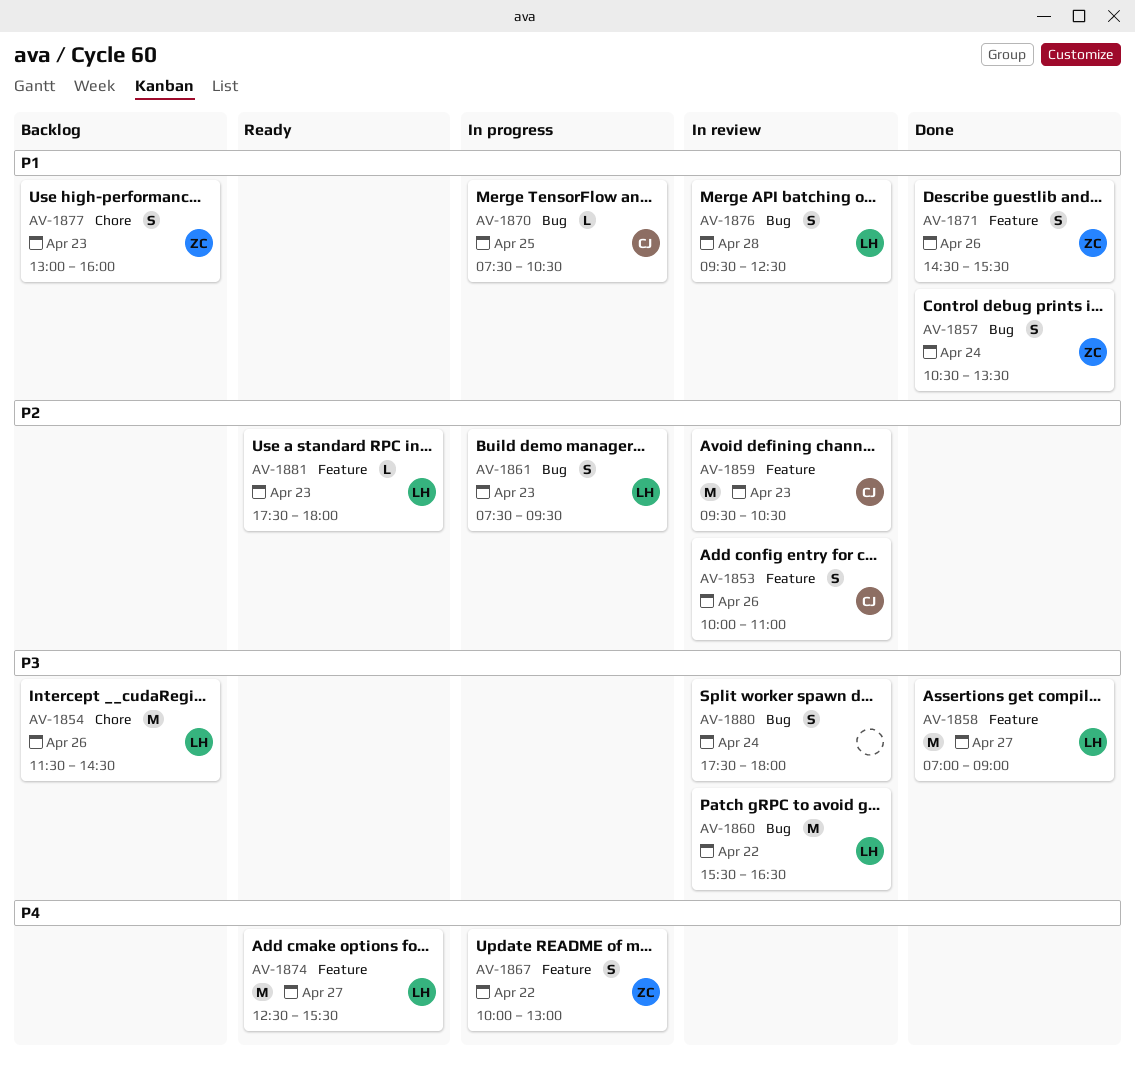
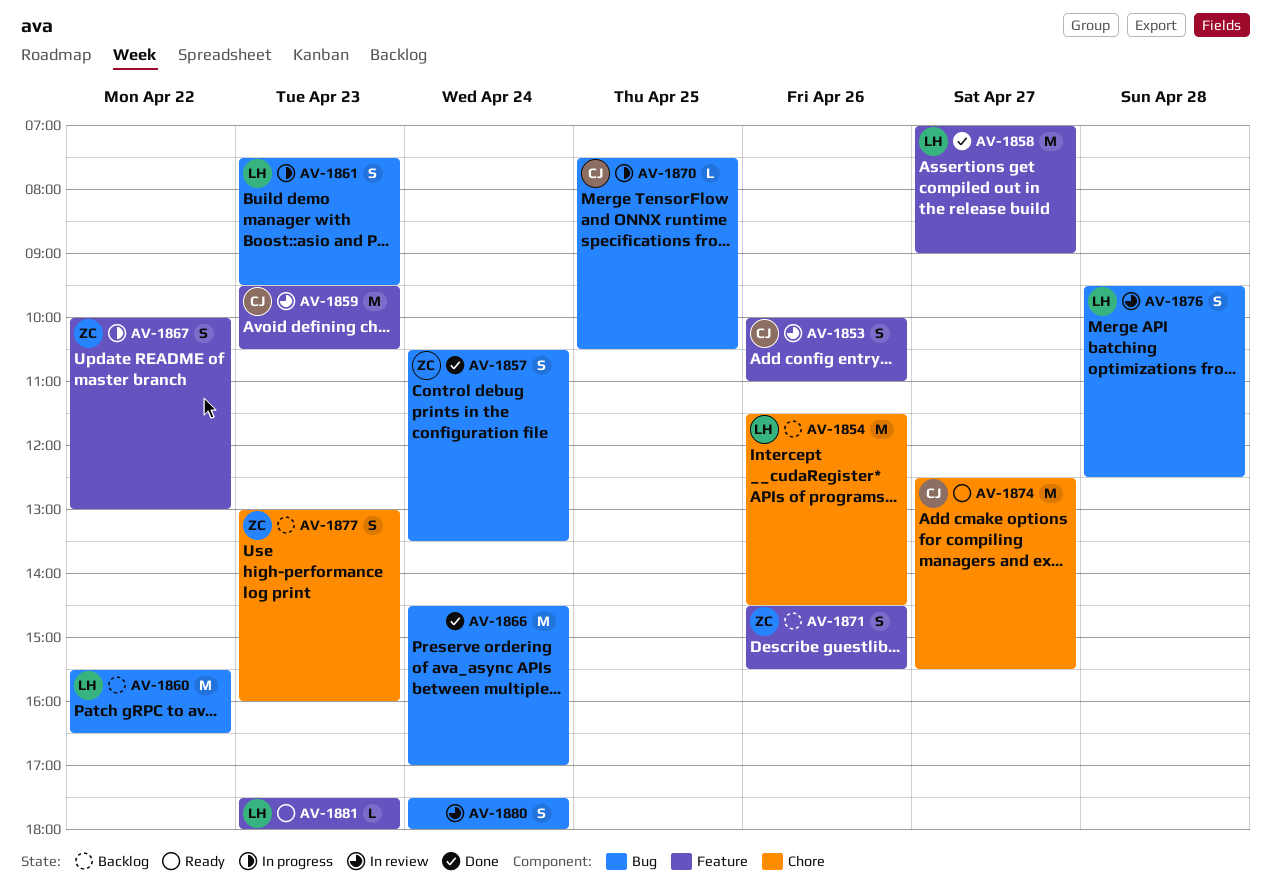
AV-1860, status: In review -> Backlog
AV-1866: none -> present
AV-1871, status: Done -> Backlog
AV-1874, owner: LH -> CJ
AV-1874, label: Feature -> Chore

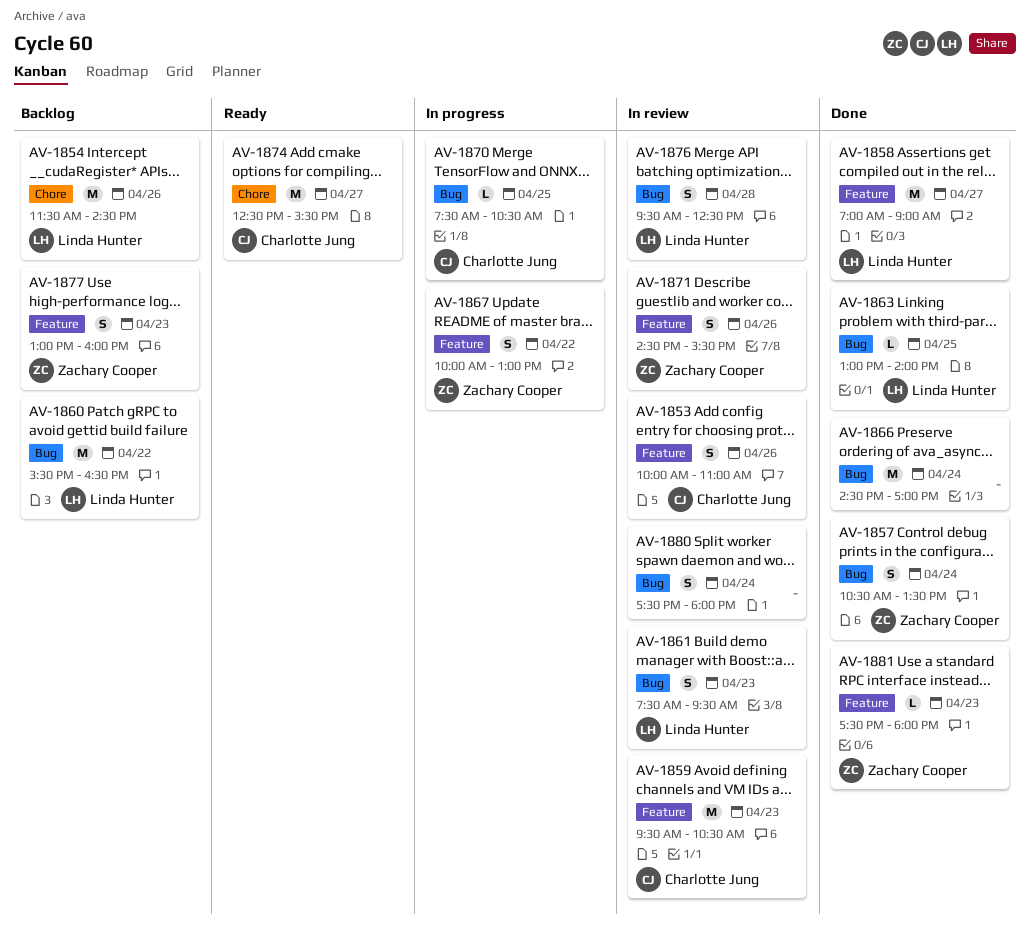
AV-1861, status: In progress -> In review
AV-1863: none -> present
AV-1871, status: Backlog -> In review
AV-1877, label: Chore -> Feature
AV-1881, status: Ready -> Done
AV-1881, owner: Linda Hunter -> Zachary Cooper

